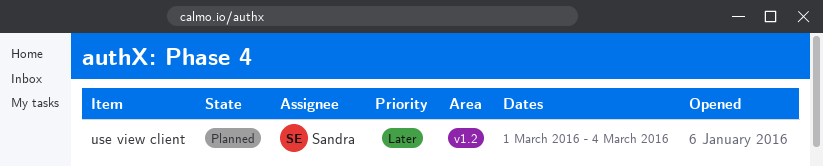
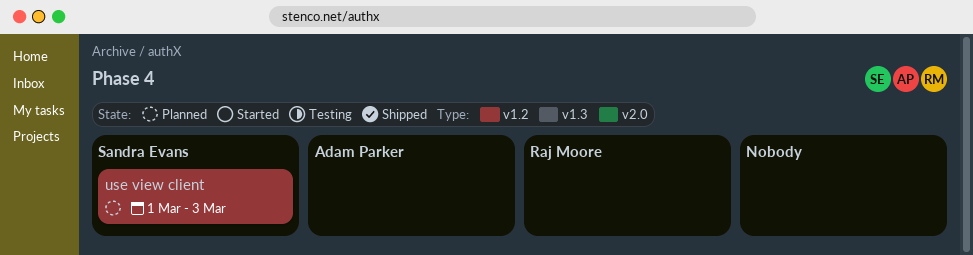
use view client, due: Mar 4 -> Mar 3

